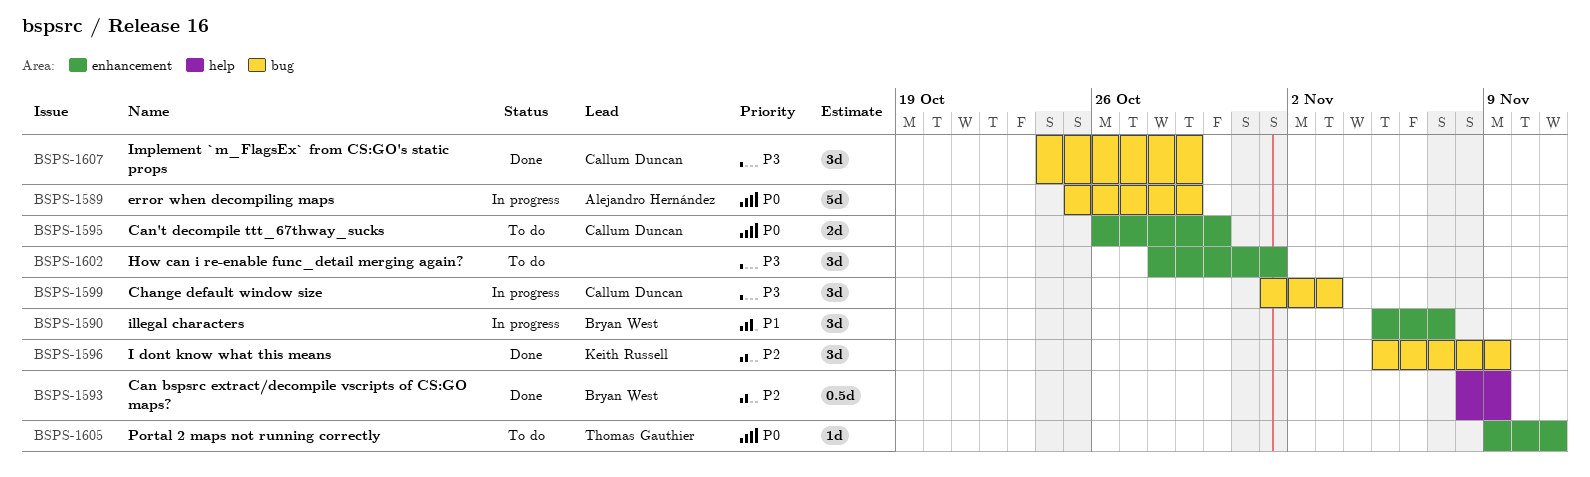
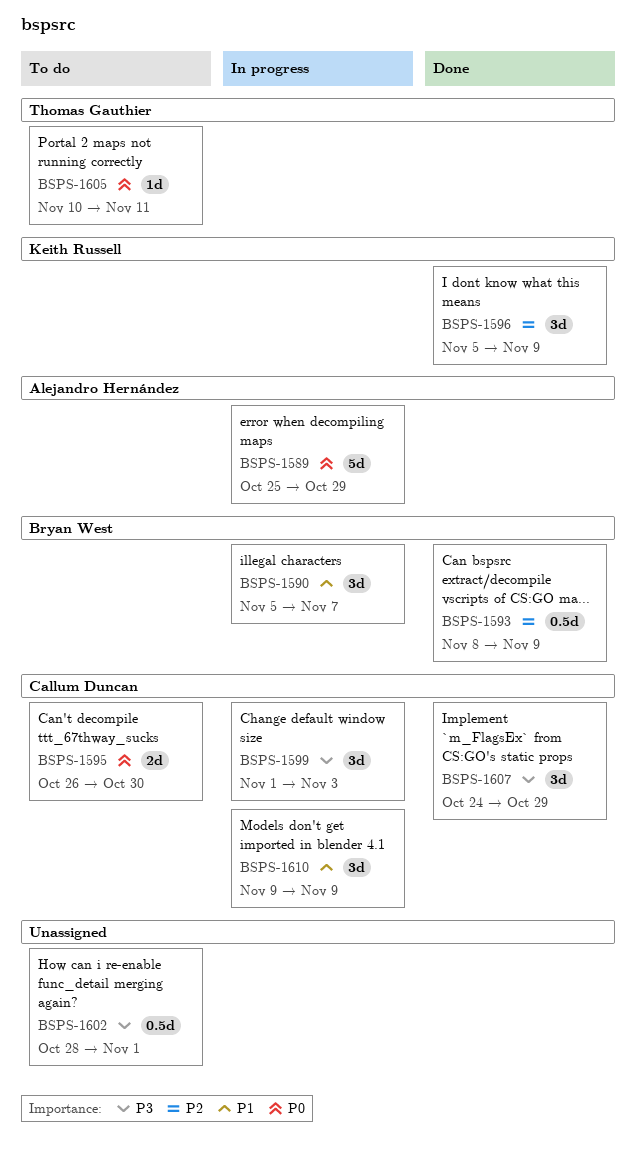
BSPS-1602, estimate: 3d -> 0.5d
BSPS-1605, start: Nov 9 -> Nov 10
BSPS-1610: none -> present

